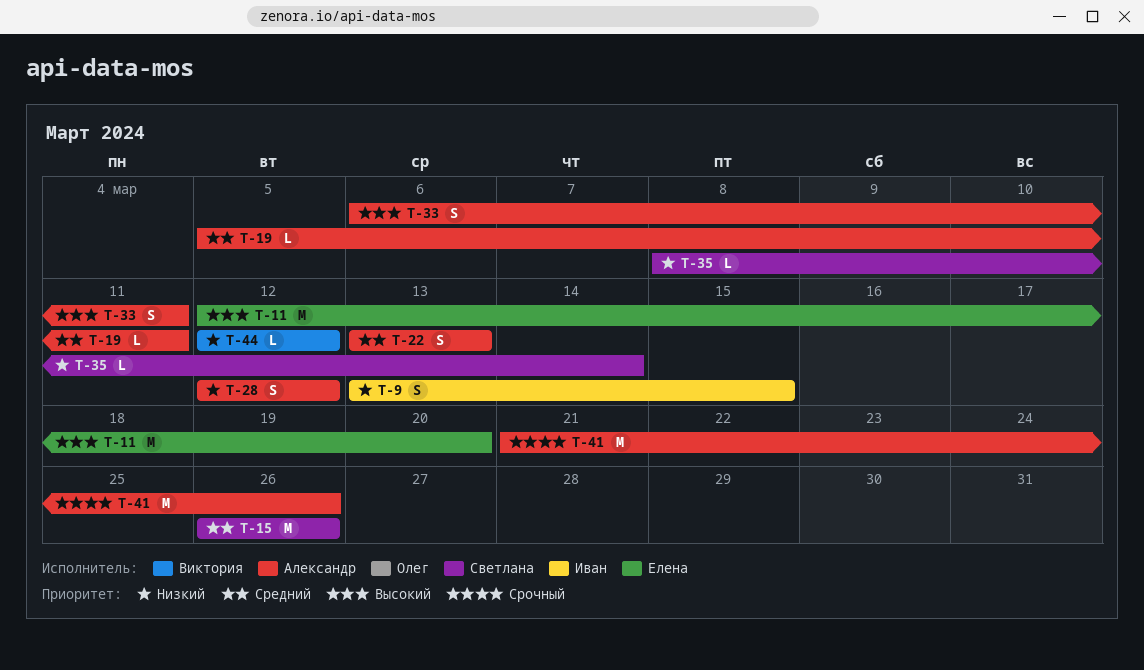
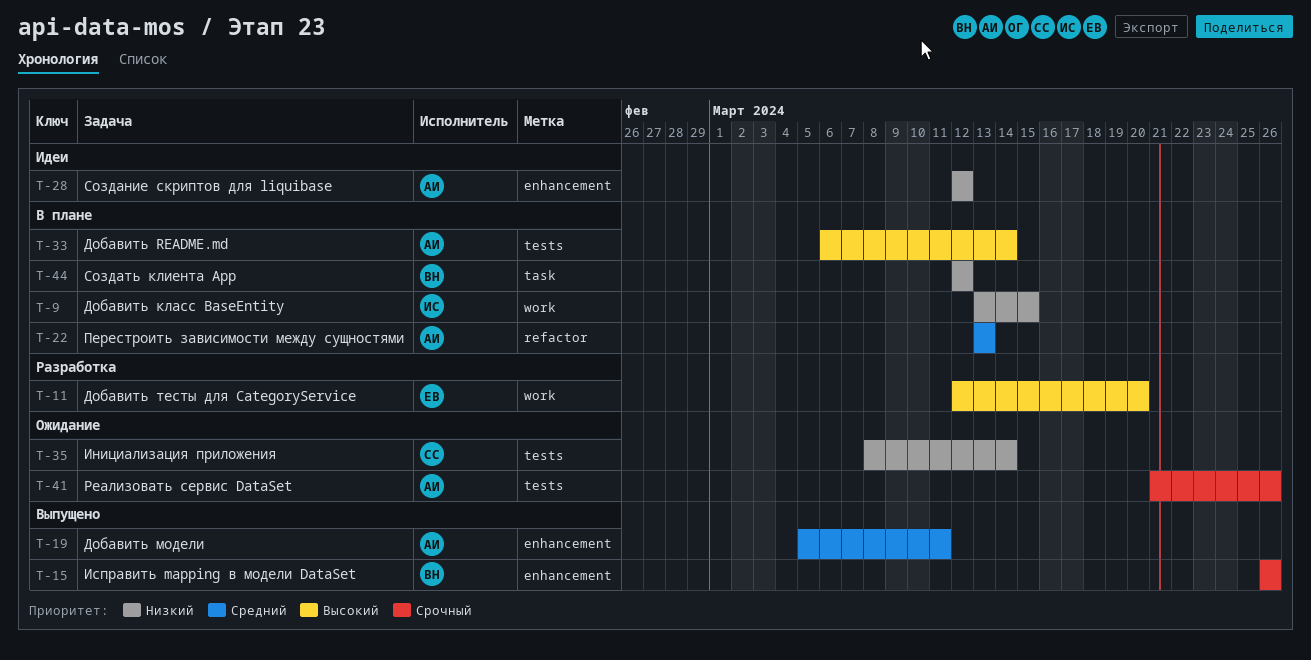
T-15, owner: Светлана -> Виктория
T-15, priority: Средний -> Срочный
T-33, due: Mar 11 -> Mar 14

